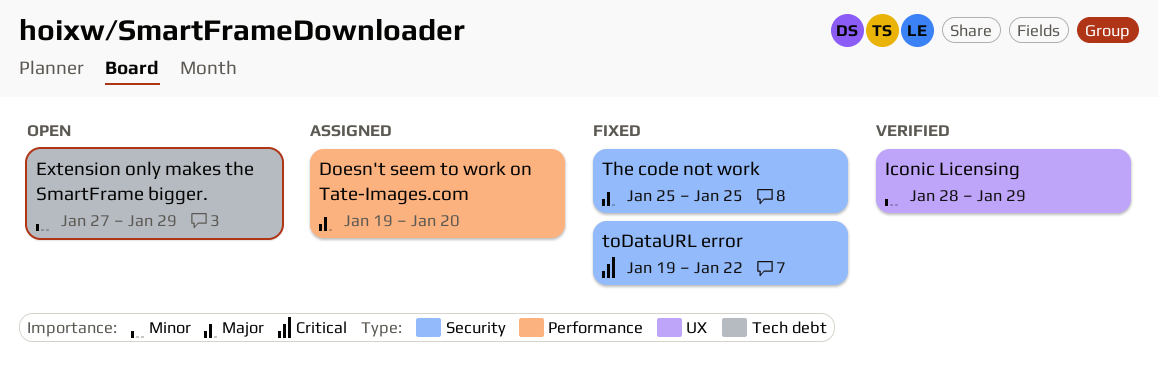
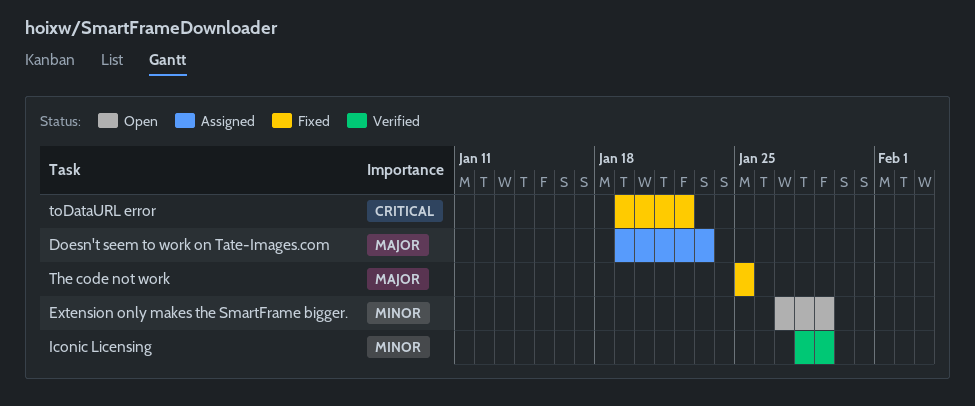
Doesn't seem to work on Tate-Images.com, due: Jan 20 -> Jan 23

